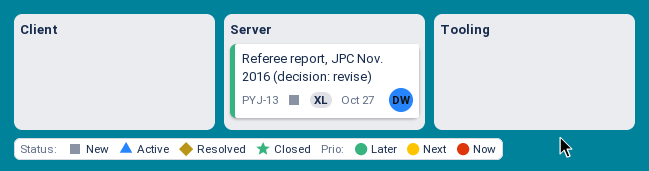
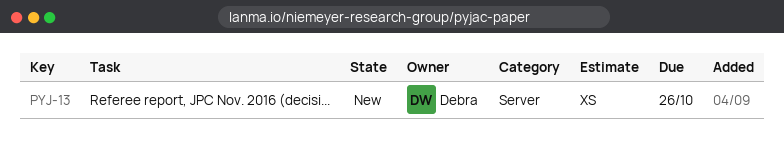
PYJ-13, estimate: XL -> XS
PYJ-13, due: Oct 27 -> Oct 26

